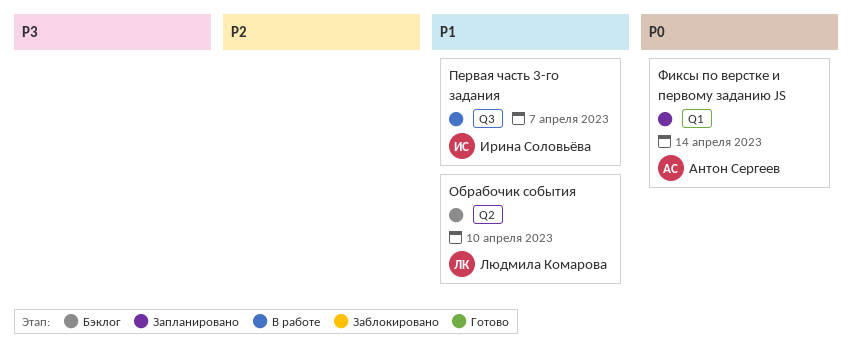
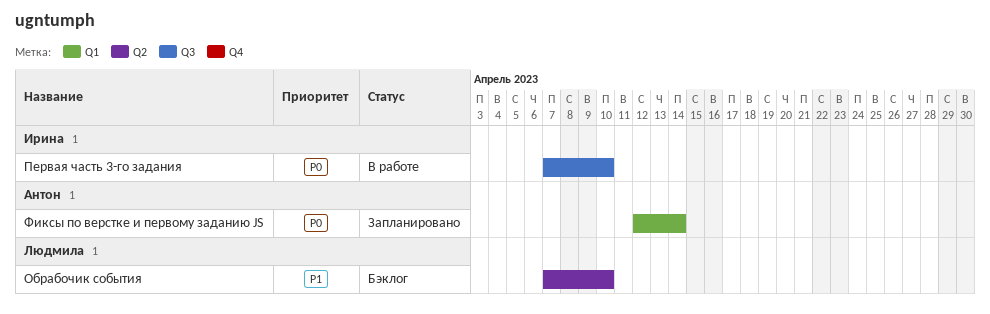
Первая часть 3-го задания, priority: P1 -> P0
Первая часть 3-го задания, due: Apr 7 -> Apr 10

